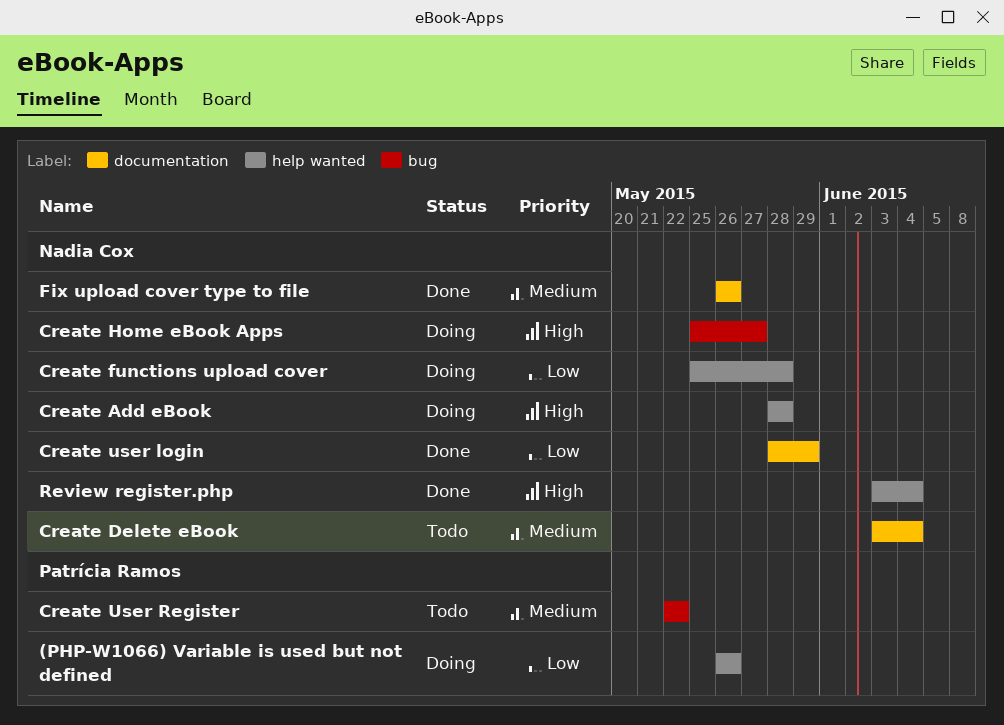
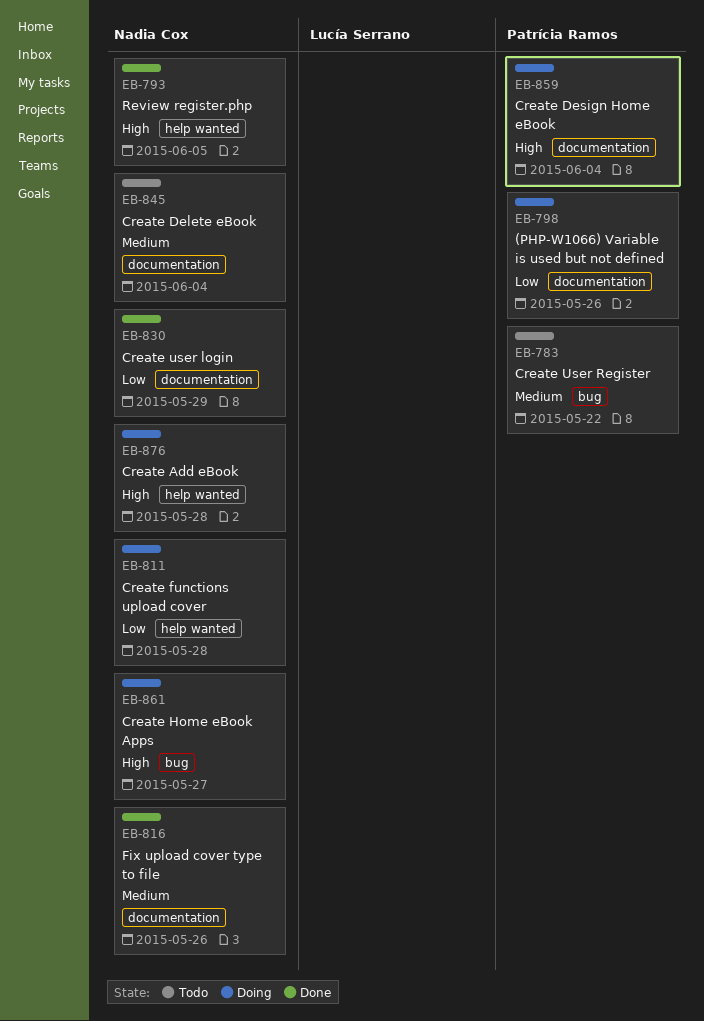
(PHP-W1066) Variable is used but not defined, label: help wanted -> documentation
Create Design Home eBook: none -> present
Review register.php, due: Jun 4 -> Jun 5

